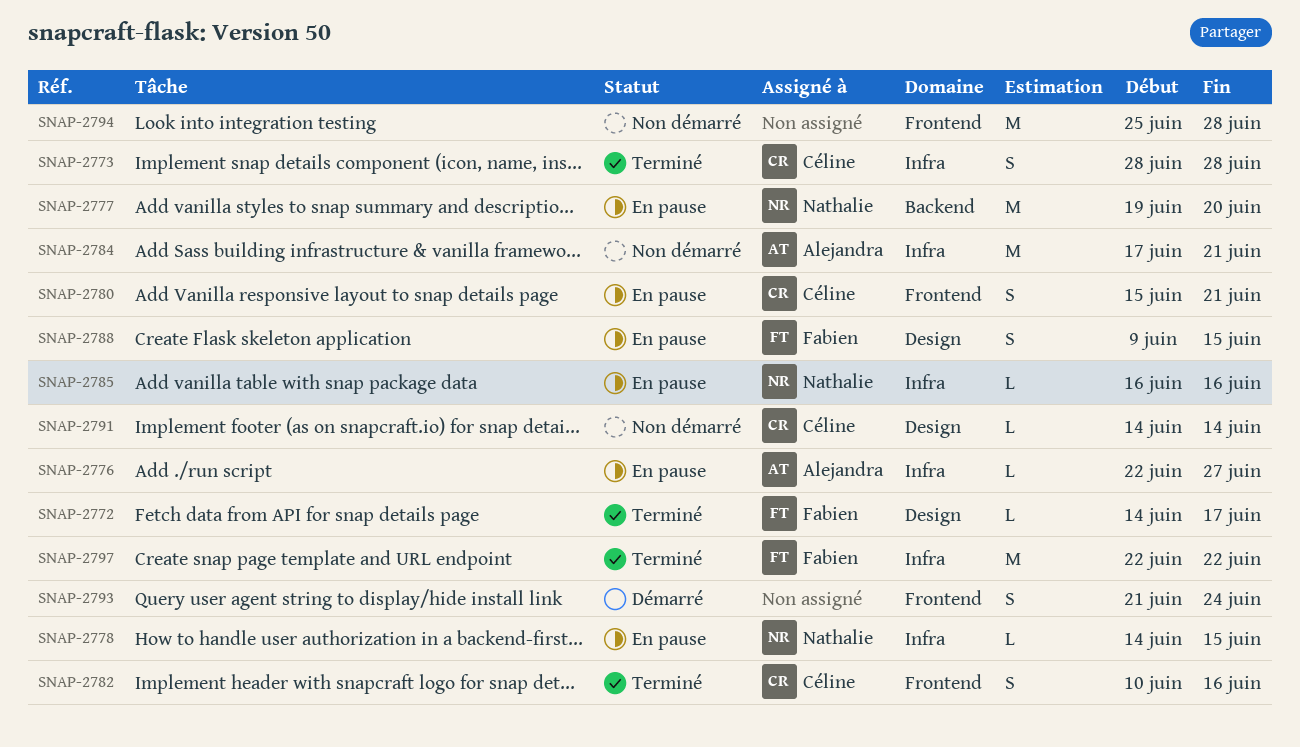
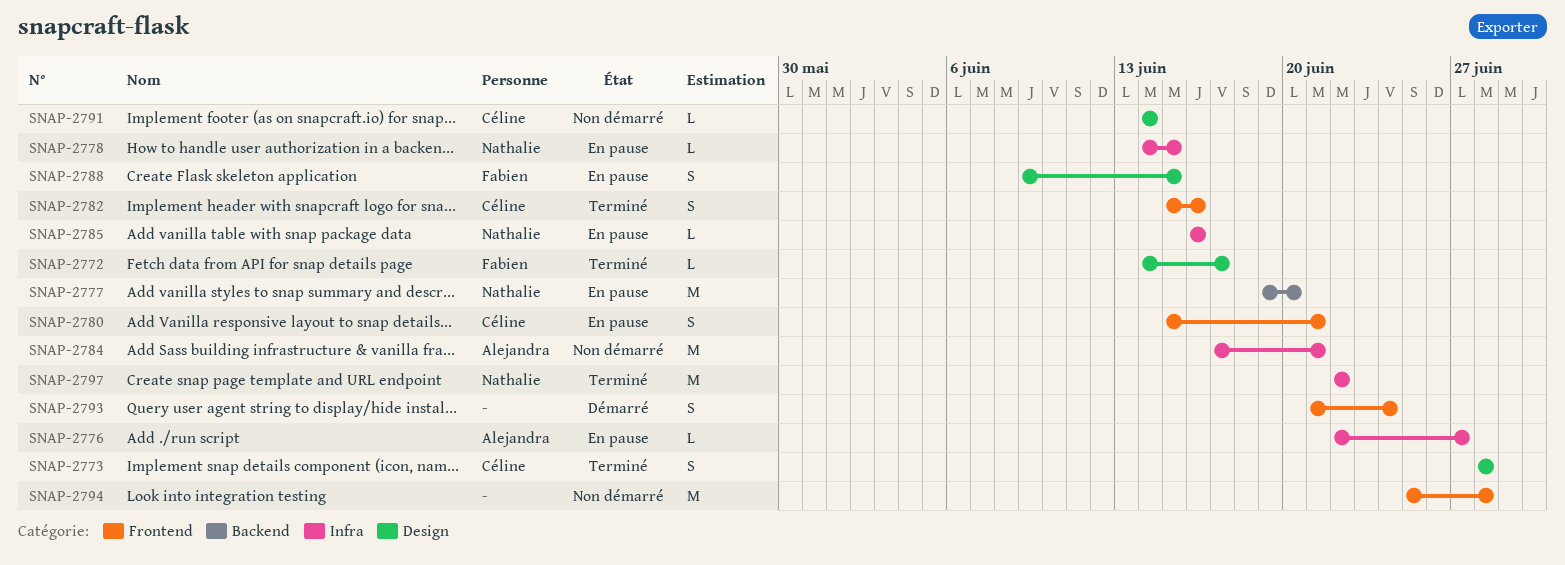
SNAP-2773, label: Infra -> Design
SNAP-2782, start: Jun 10 -> Jun 15
SNAP-2797, owner: Fabien -> Nathalie

